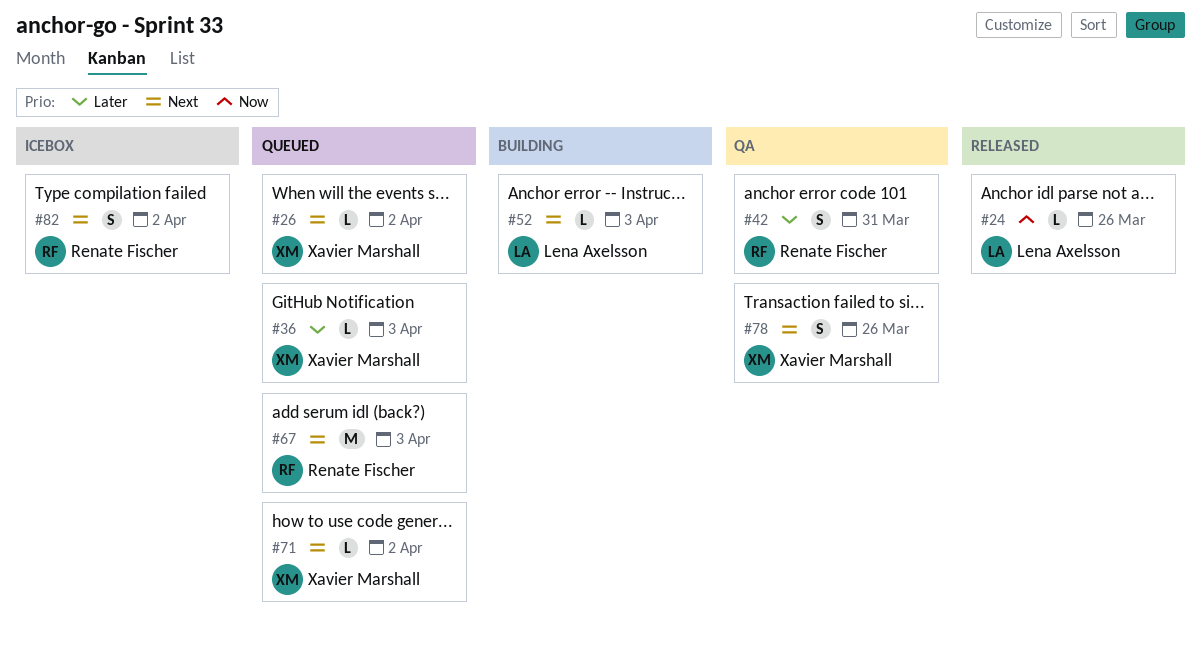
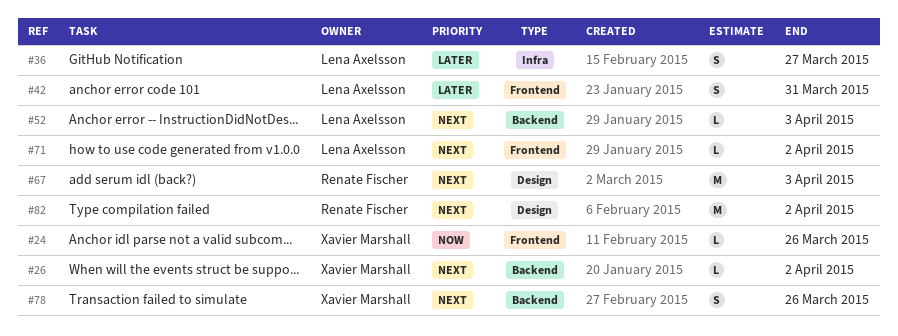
#24, owner: Lena Axelsson -> Xavier Marshall
#36, owner: Xavier Marshall -> Lena Axelsson
#36, estimate: L -> S
#36, due: Apr 3 -> Mar 27
#42, owner: Renate Fischer -> Lena Axelsson
#71, owner: Xavier Marshall -> Lena Axelsson
#82, estimate: S -> M

